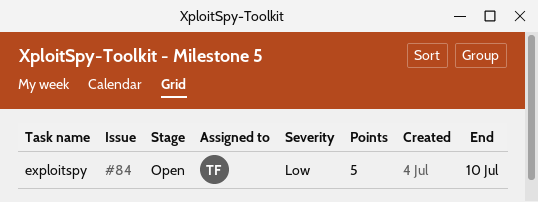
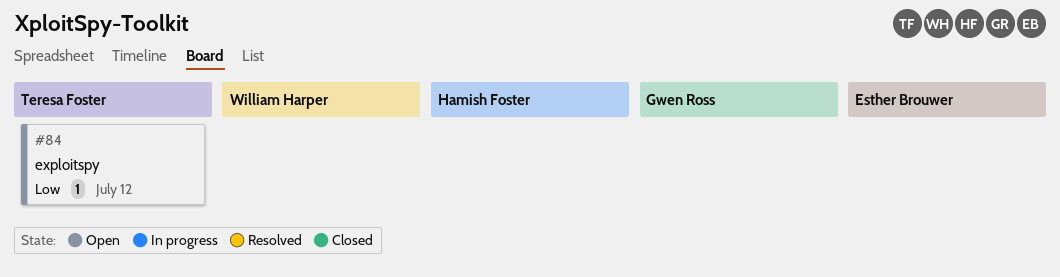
#84, estimate: 5 -> 1
#84, due: Jul 10 -> Jul 12

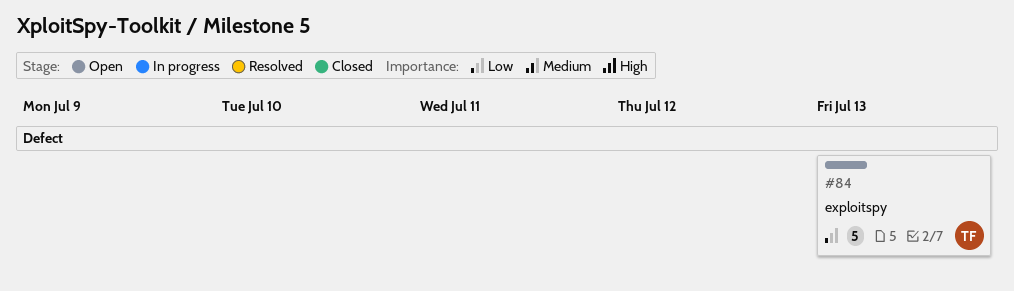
#84, estimate: 1 -> 5
#84, due: Jul 12 -> Jul 13

